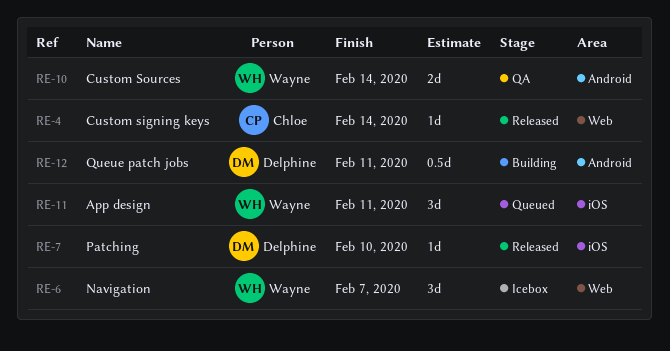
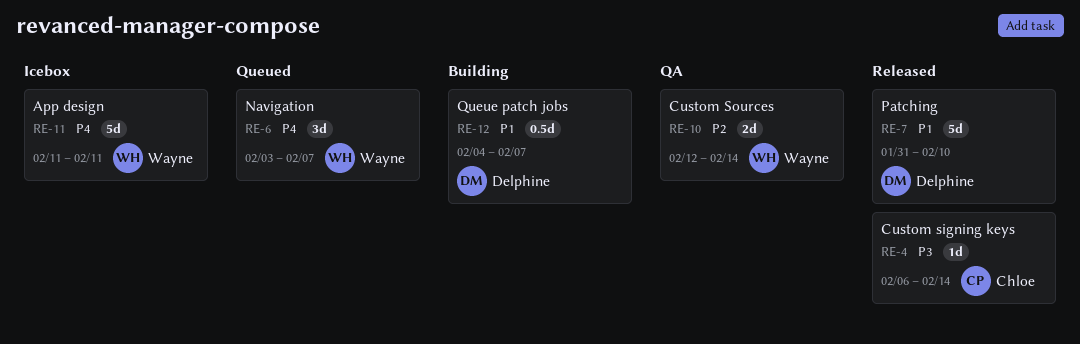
RE-6, status: Icebox -> Queued
RE-7, estimate: 1d -> 5d
RE-11, status: Queued -> Icebox
RE-11, estimate: 3d -> 5d
RE-12, due: Feb 11 -> Feb 7

